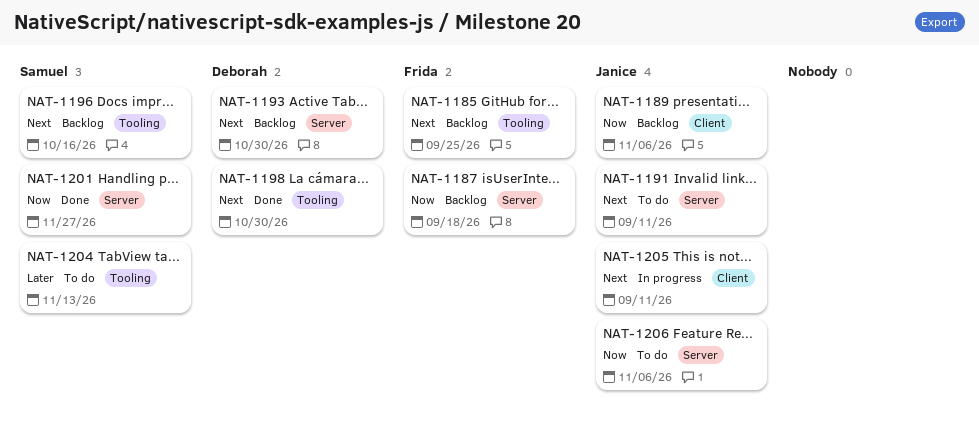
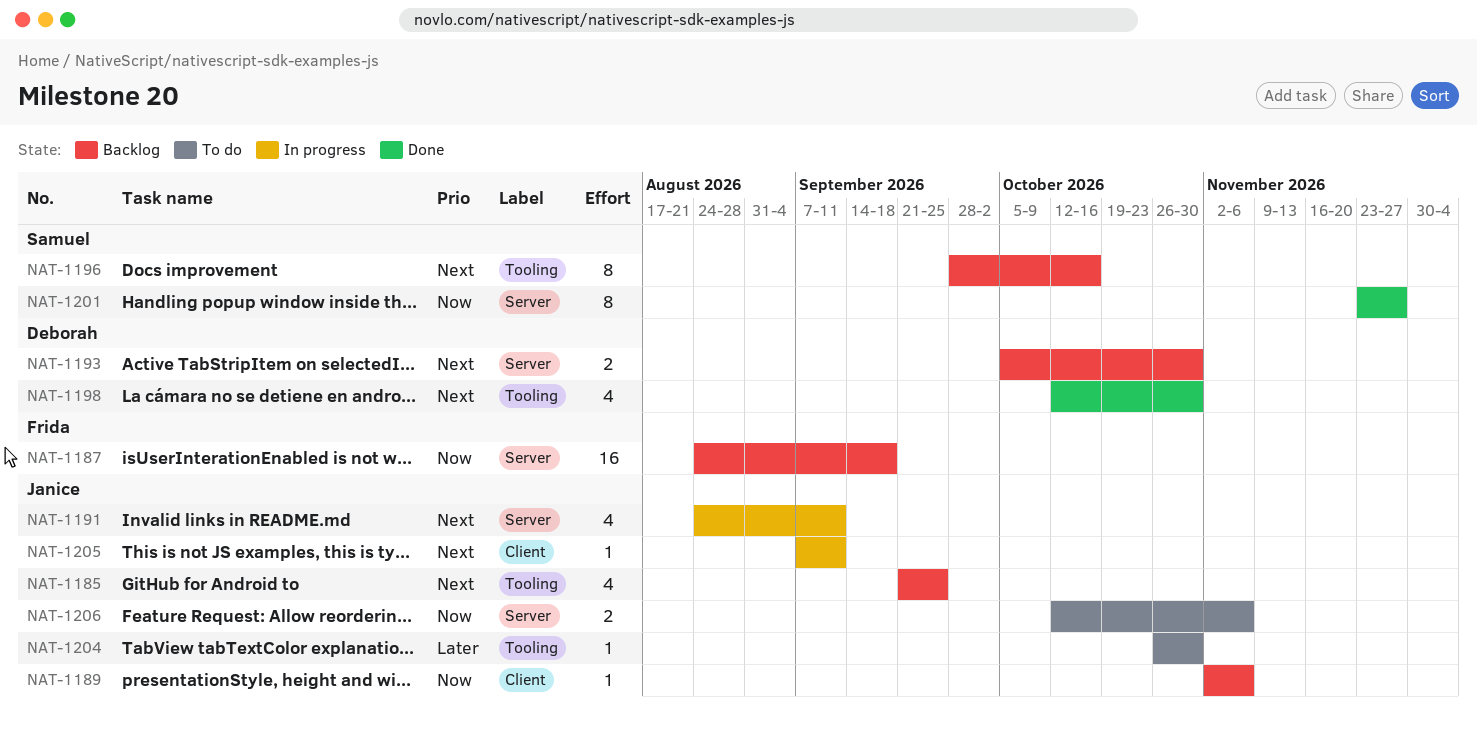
NAT-1185, owner: Frida -> Janice
NAT-1191, status: To do -> In progress
NAT-1204, owner: Samuel -> Janice
NAT-1204, due: Nov 13 -> Oct 30

